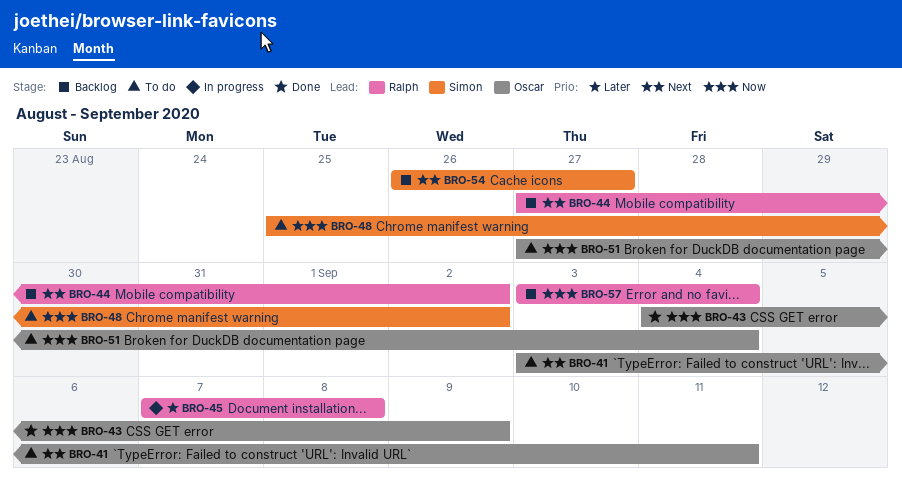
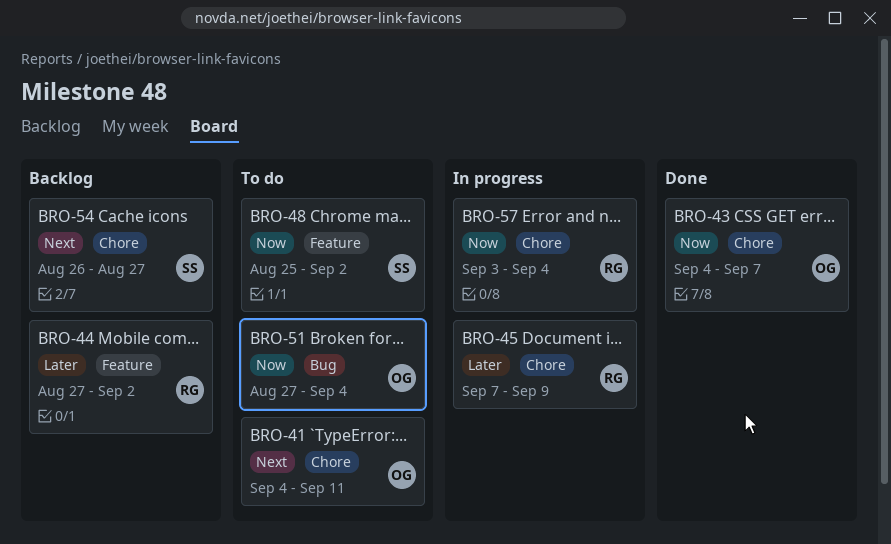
BRO-41, start: Sep 3 -> Sep 4
BRO-43, due: Sep 9 -> Sep 7
BRO-44, priority: Next -> Later
BRO-45, due: Sep 8 -> Sep 9
BRO-57, status: Backlog -> In progress

